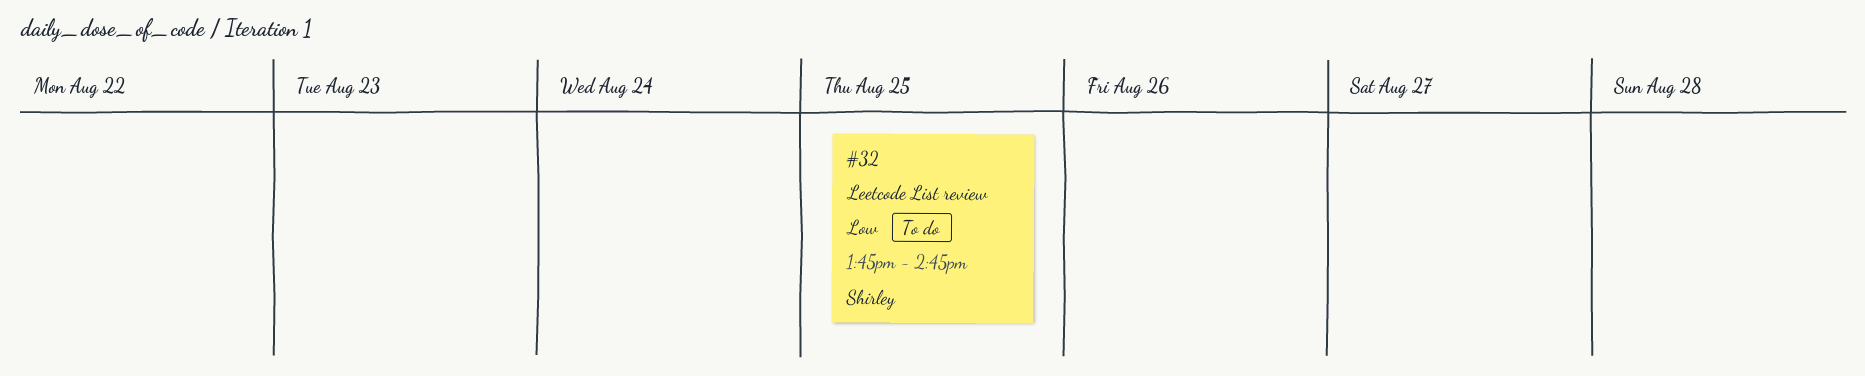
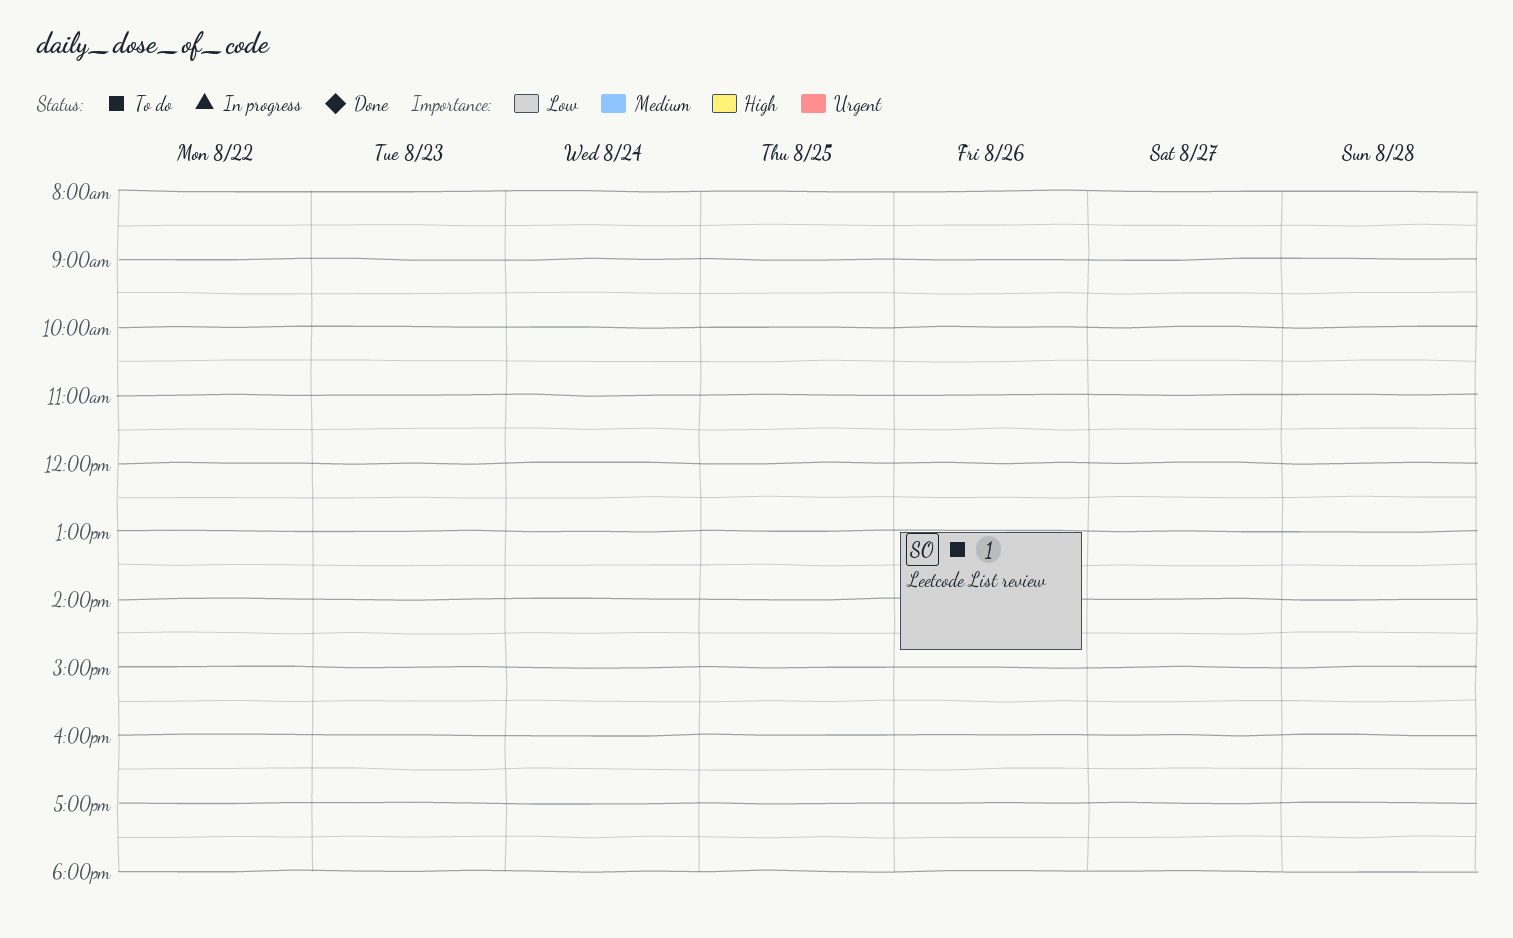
Leetcode List review, day: Aug 25 -> Aug 26
Leetcode List review, begins: 13:45 -> 13:00

